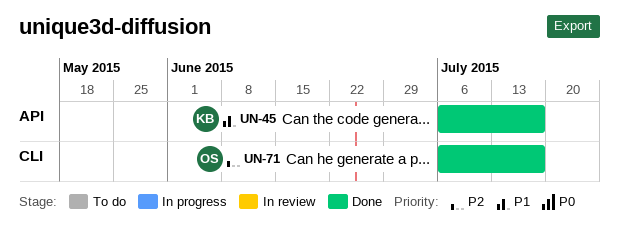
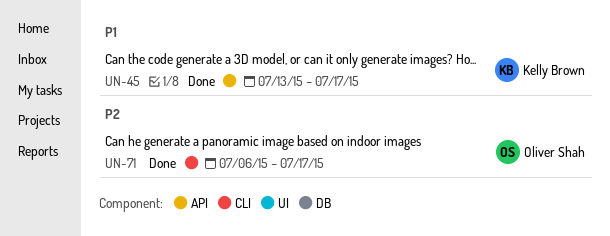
UN-45, start: Jul 6 -> Jul 13

